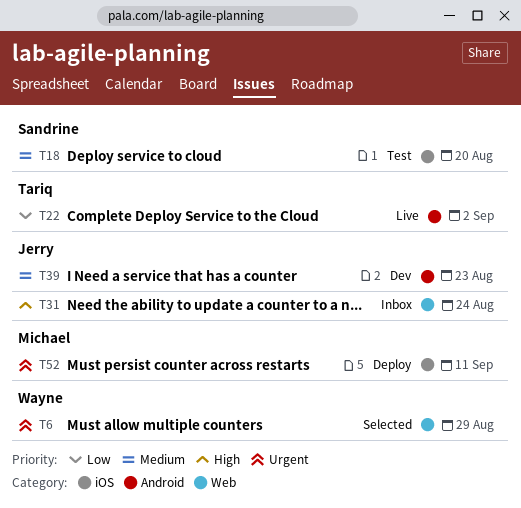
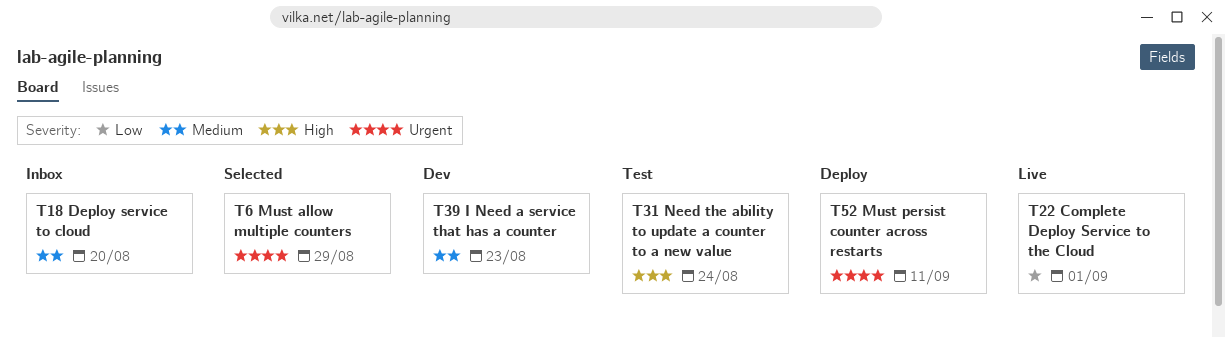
T18, status: Test -> Inbox
T22, due: Sep 2 -> Sep 1
T31, status: Inbox -> Test

